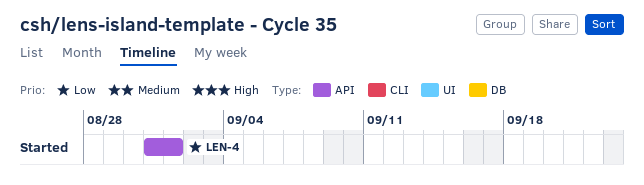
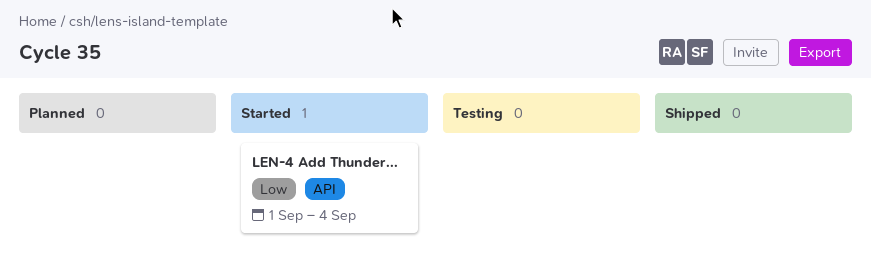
LEN-4, start: Aug 31 -> Sep 1
LEN-4, due: Sep 1 -> Sep 4

